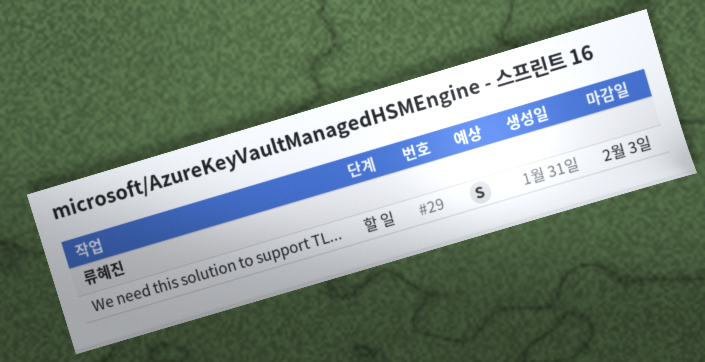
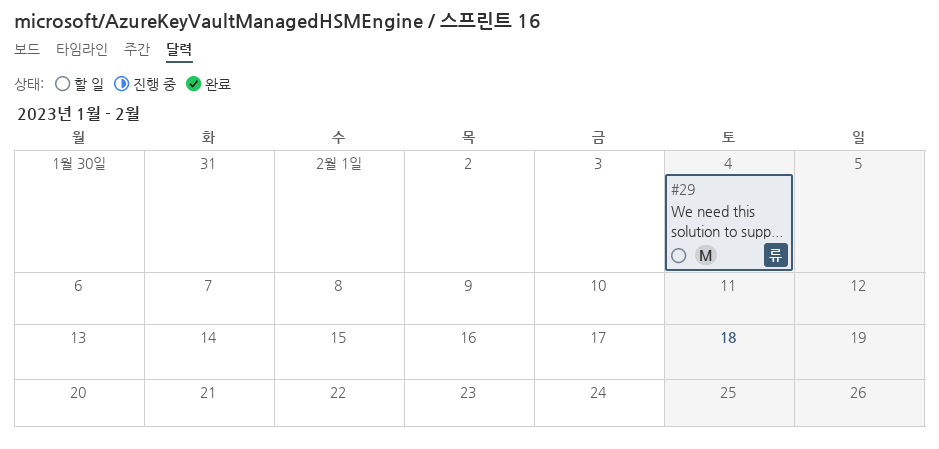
#29, estimate: S -> M
#29, due: Feb 3 -> Feb 4

